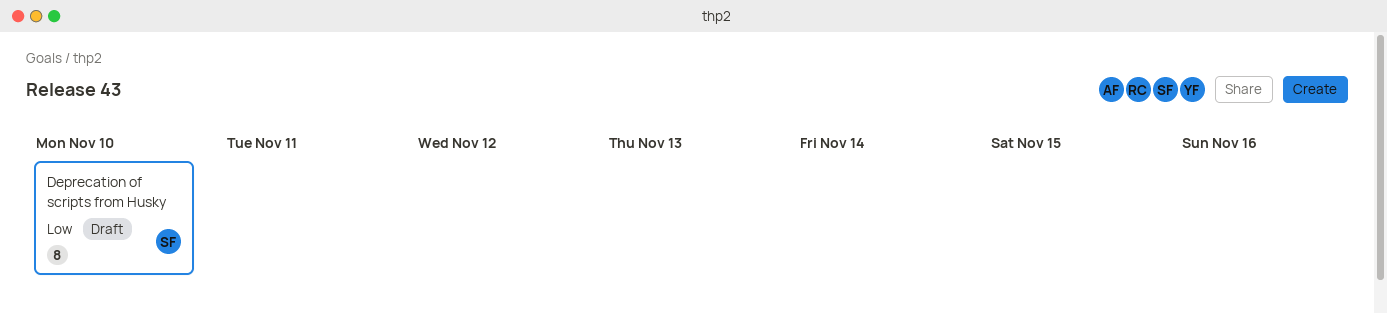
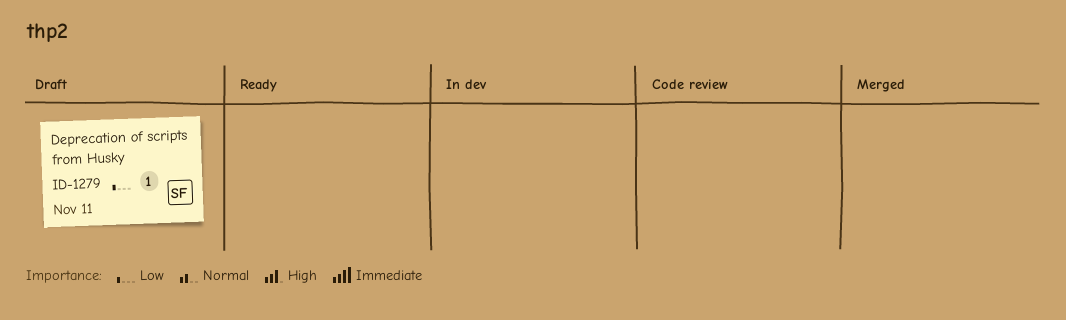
Deprecation of scripts from Husky, estimate: 8 -> 1
Deprecation of scripts from Husky, due: Nov 10 -> Nov 11

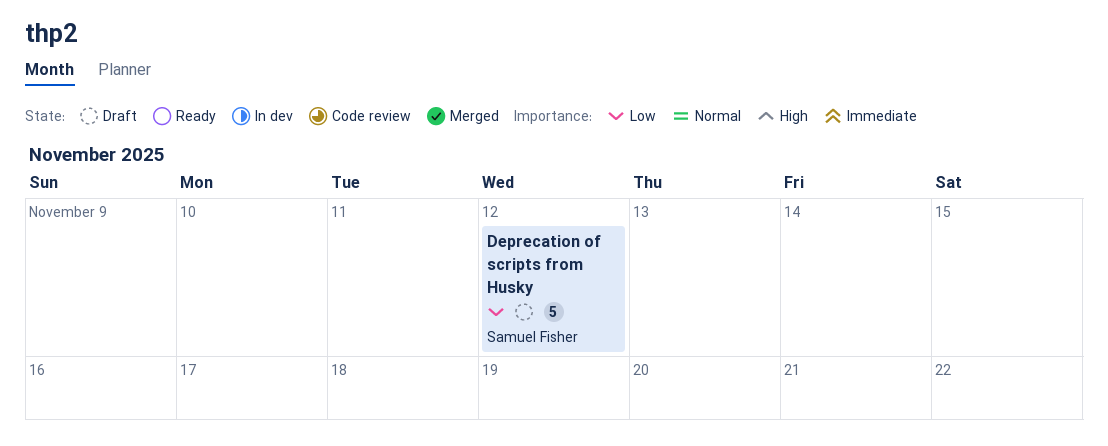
Deprecation of scripts from Husky, estimate: 1 -> 5
Deprecation of scripts from Husky, due: Nov 11 -> Nov 12

